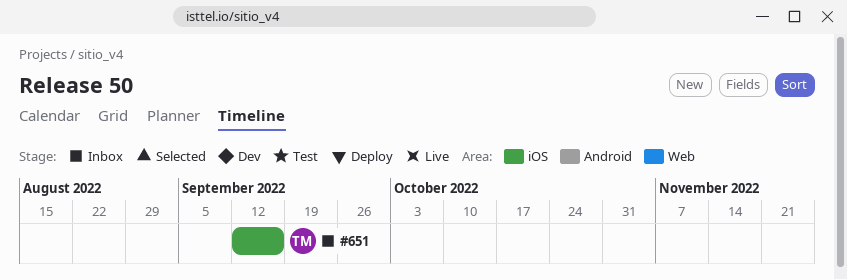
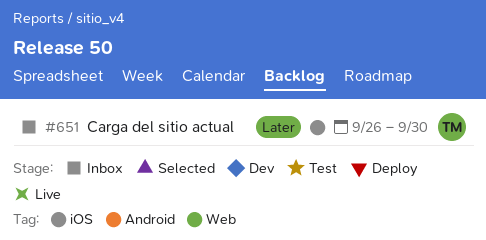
#651, start: Sep 12 -> Sep 26
#651, due: Sep 16 -> Sep 30

